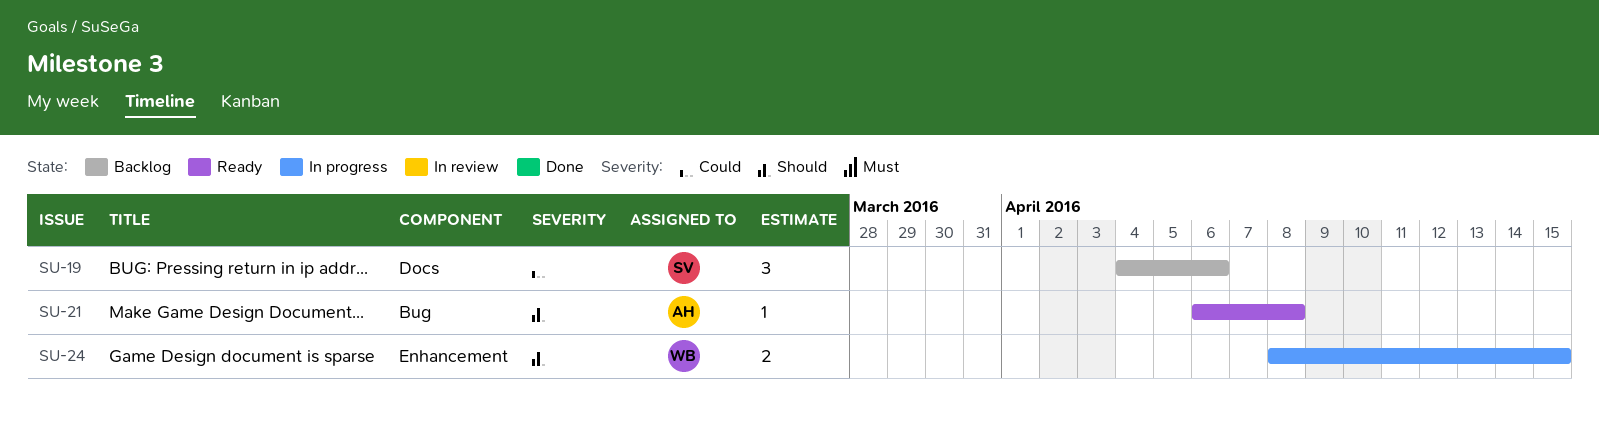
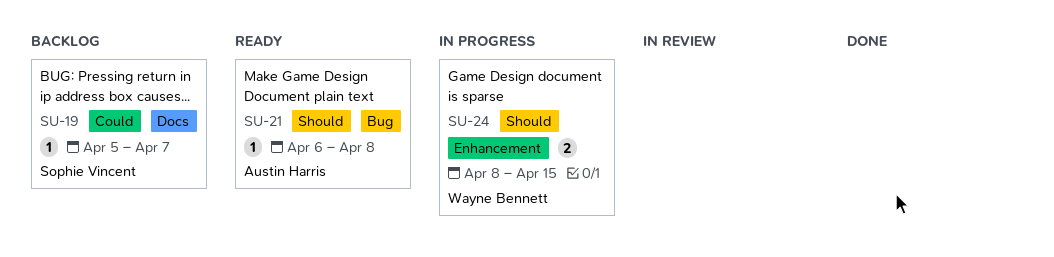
SU-19, estimate: 3 -> 1
SU-19, start: Apr 4 -> Apr 5
SU-19, due: Apr 6 -> Apr 7

